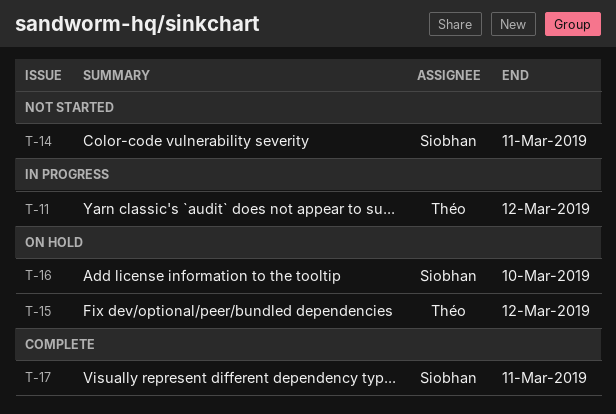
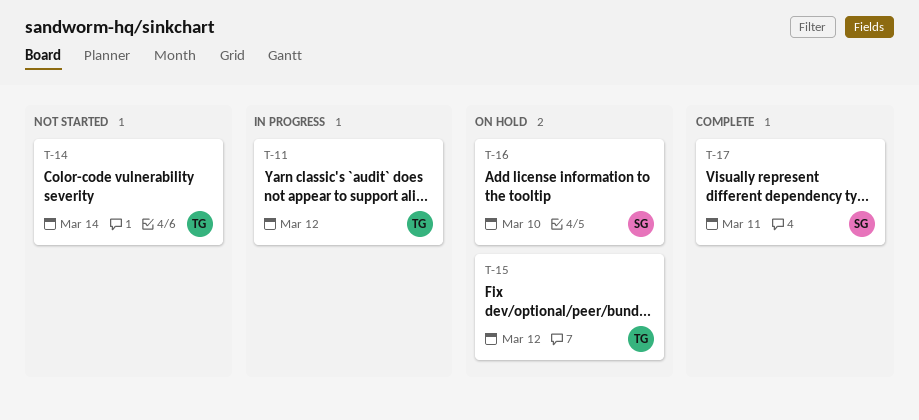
T-14, owner: Siobhan -> Théo
T-14, due: Mar 11 -> Mar 14

